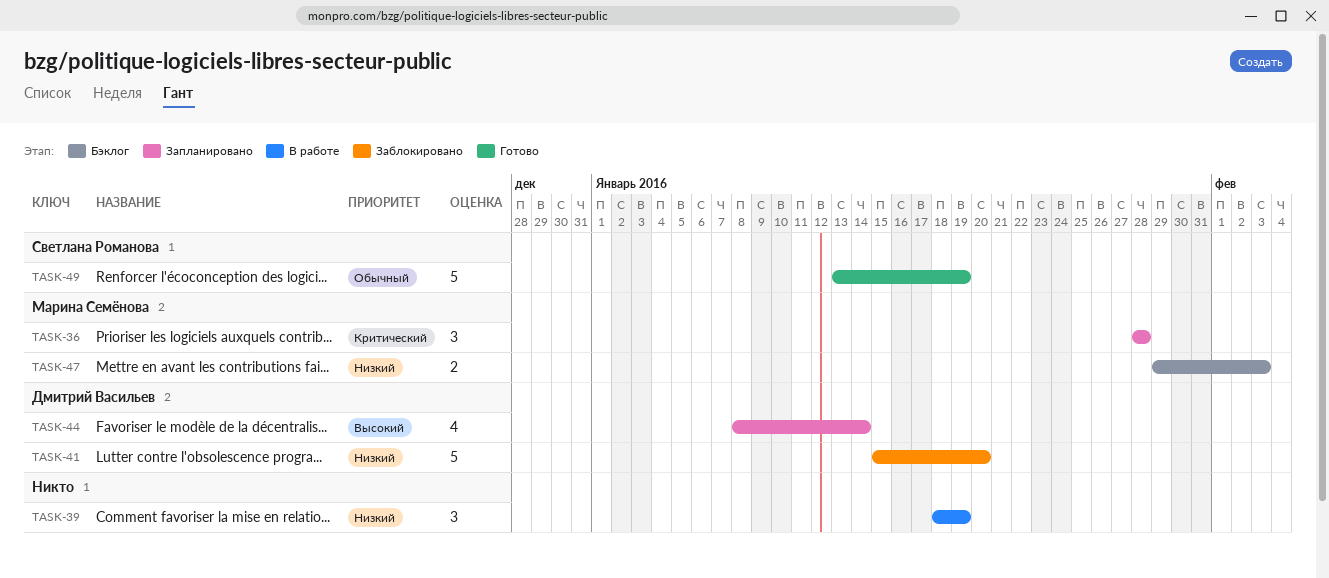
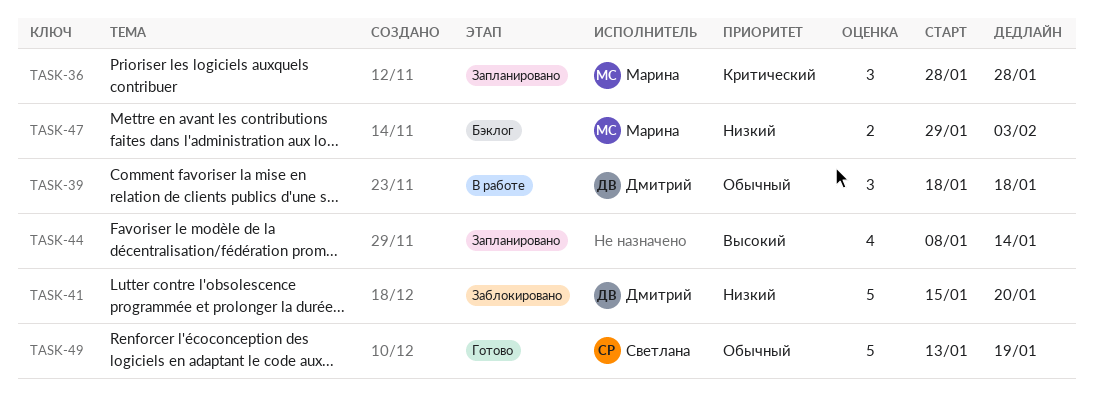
TASK-39, owner: none -> Дмитрий Васильев
TASK-39, priority: Низкий -> Обычный
TASK-39, due: Jan 19 -> Jan 18
TASK-44, owner: Дмитрий Васильев -> none

